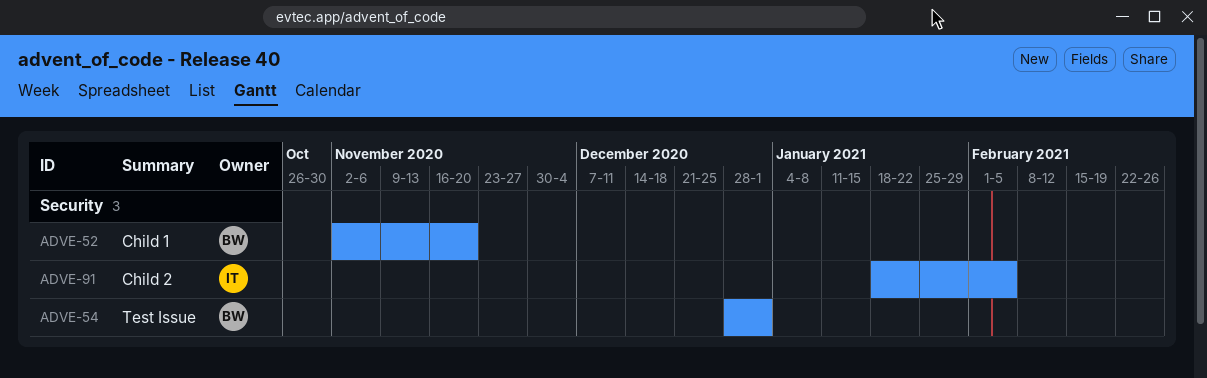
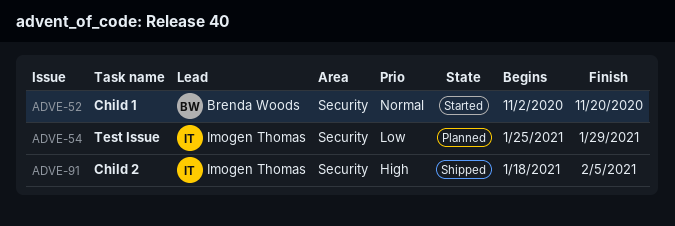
ADVE-54, owner: Brenda Woods -> Imogen Thomas
ADVE-54, start: Dec 28 -> Jan 25
ADVE-54, due: Jan 1 -> Jan 29

